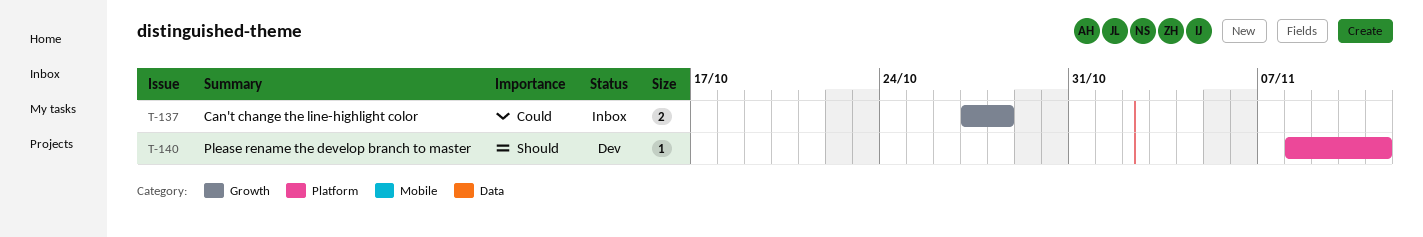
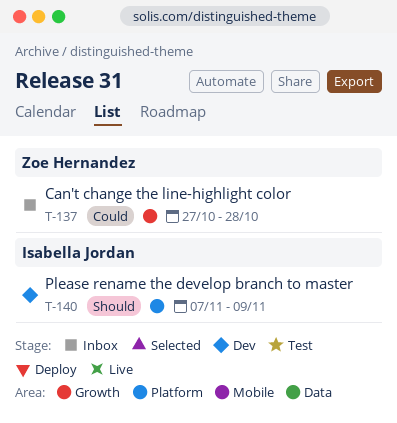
T-140, start: Nov 8 -> Nov 7
T-140, due: Nov 11 -> Nov 9

